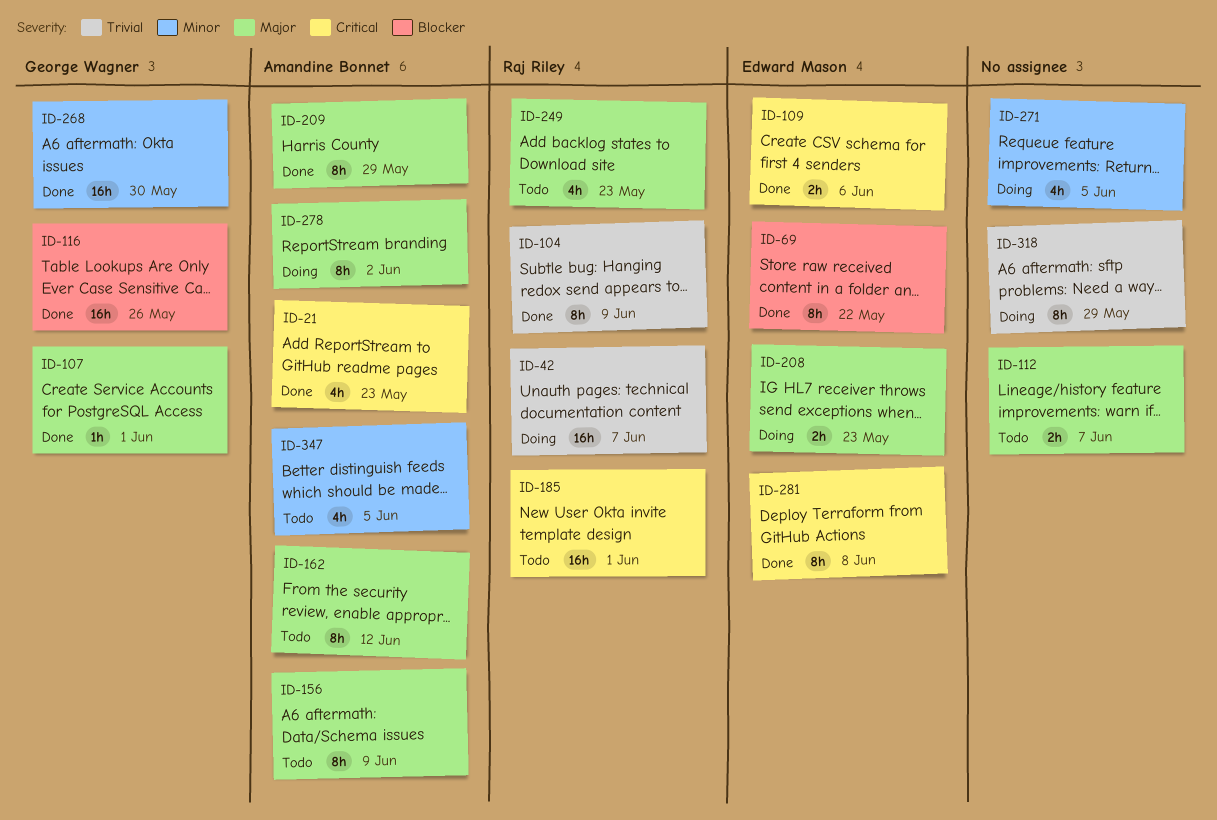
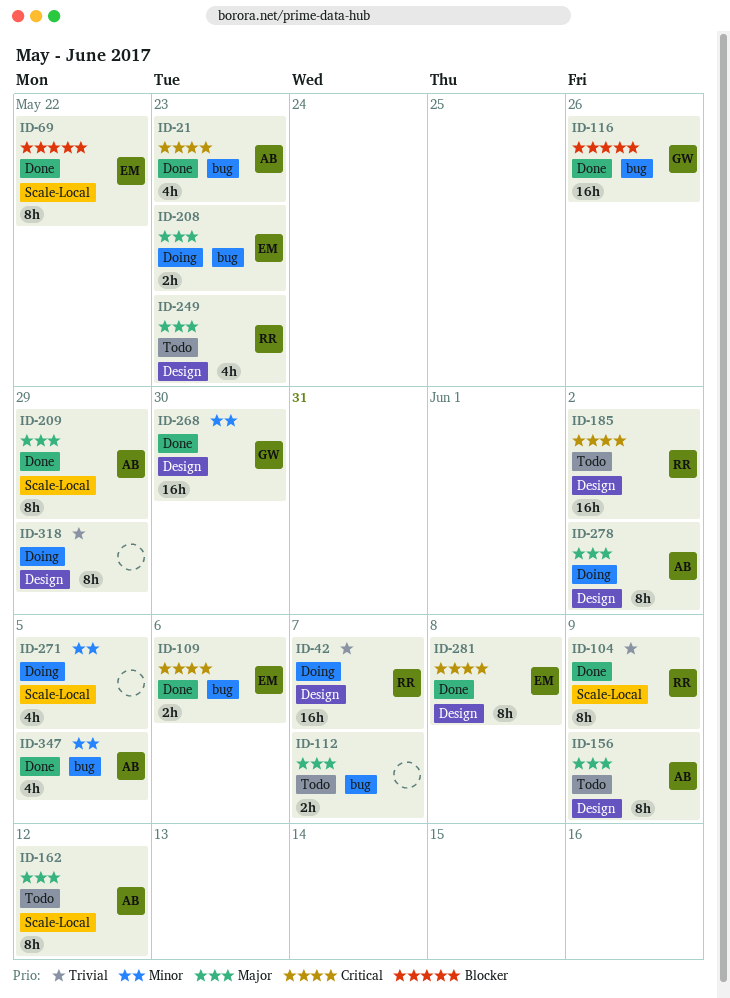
ID-107: present -> none
ID-185, due: Jun 1 -> Jun 2
ID-347, status: Todo -> Done

